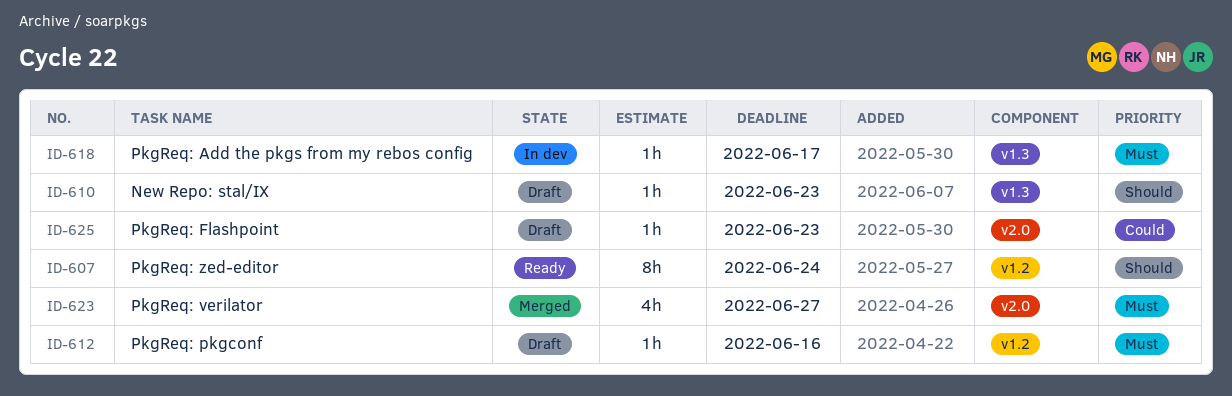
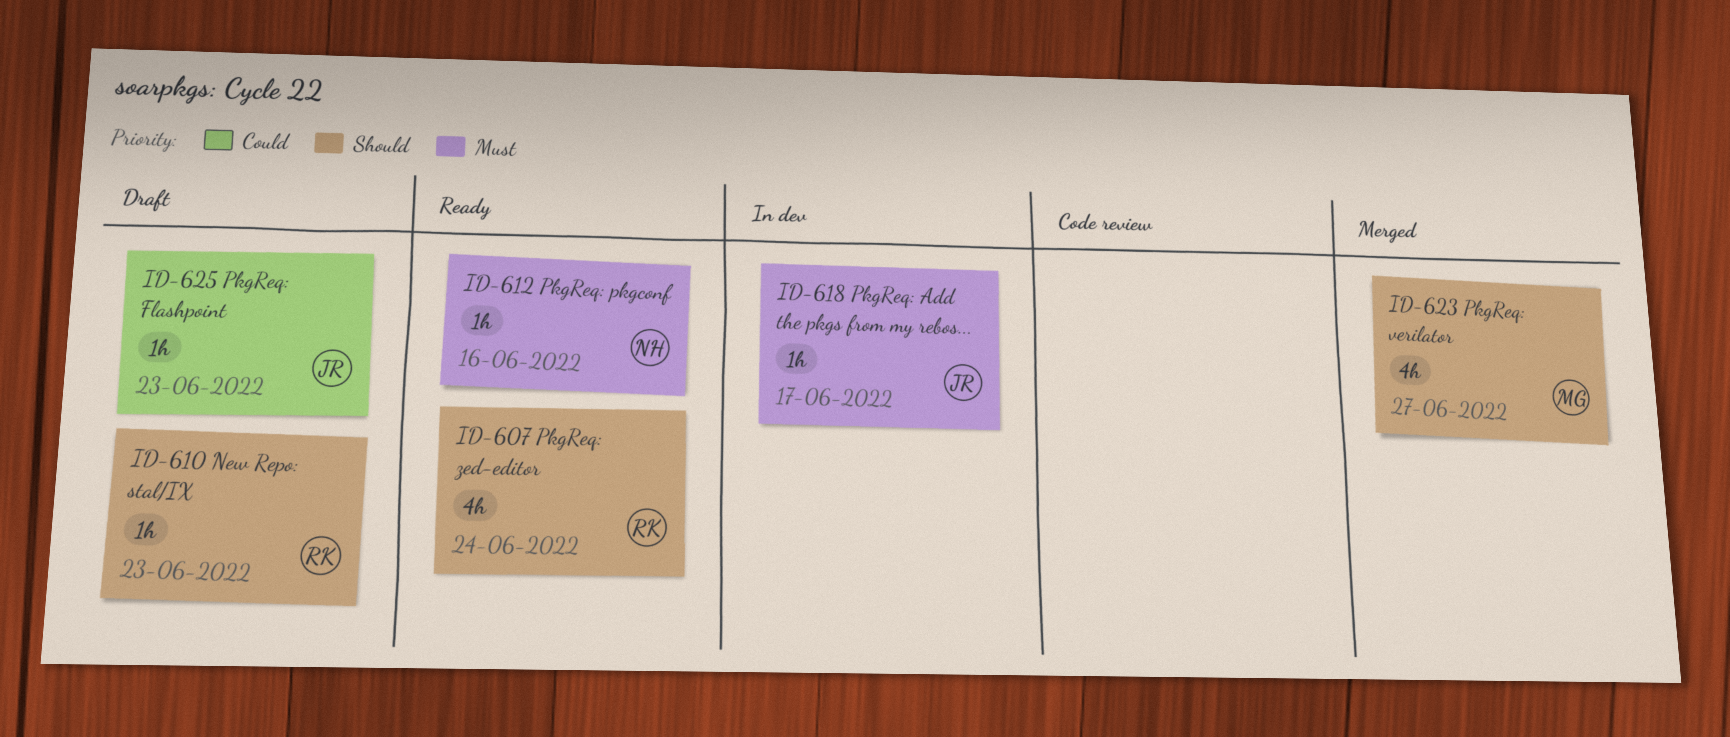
ID-607, estimate: 8h -> 4h
ID-612, status: Draft -> Ready
ID-623, priority: Must -> Should

